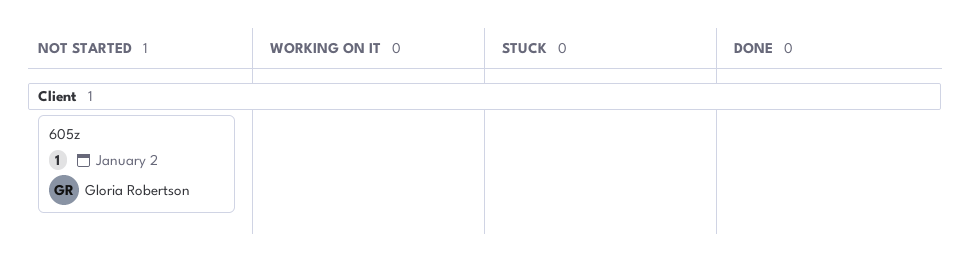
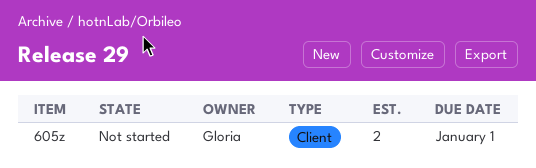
605z, estimate: 1 -> 2
605z, due: Jan 2 -> Jan 1

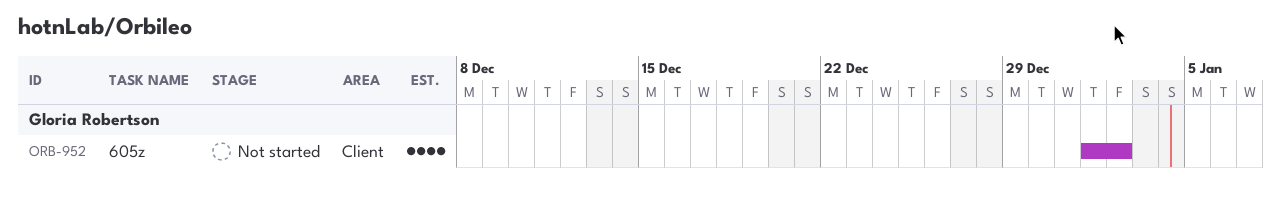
605z, estimate: 2 -> 4
605z, due: Jan 1 -> Jan 2

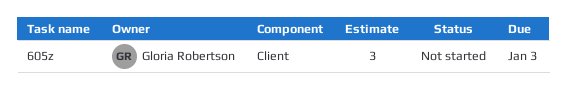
605z, estimate: 4 -> 3
605z, due: Jan 2 -> Jan 3

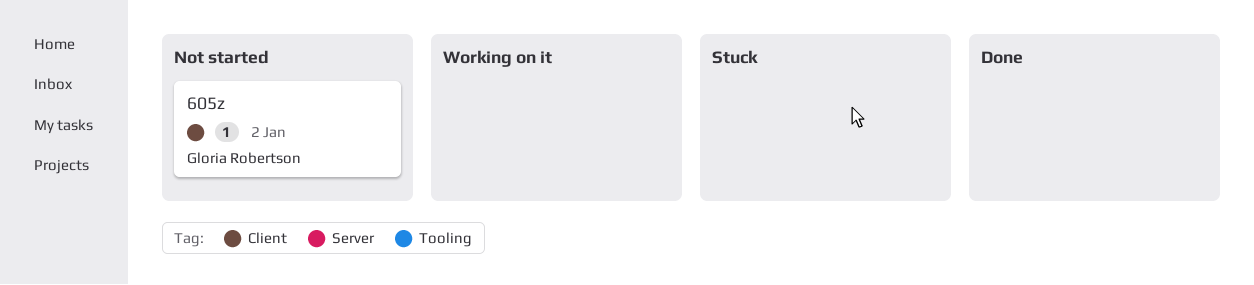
605z, estimate: 3 -> 1
605z, due: Jan 3 -> Jan 2

